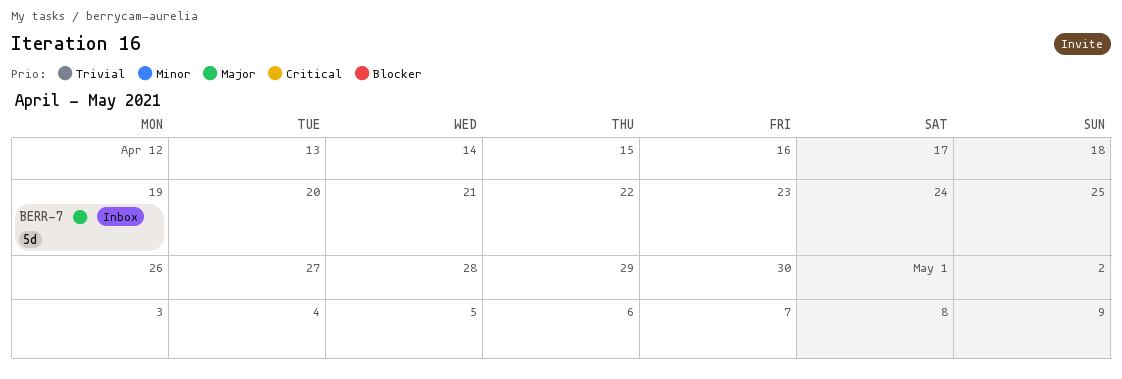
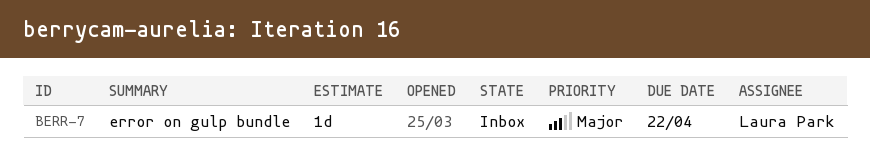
BERR-7, estimate: 5d -> 1d
BERR-7, due: Apr 19 -> Apr 22

